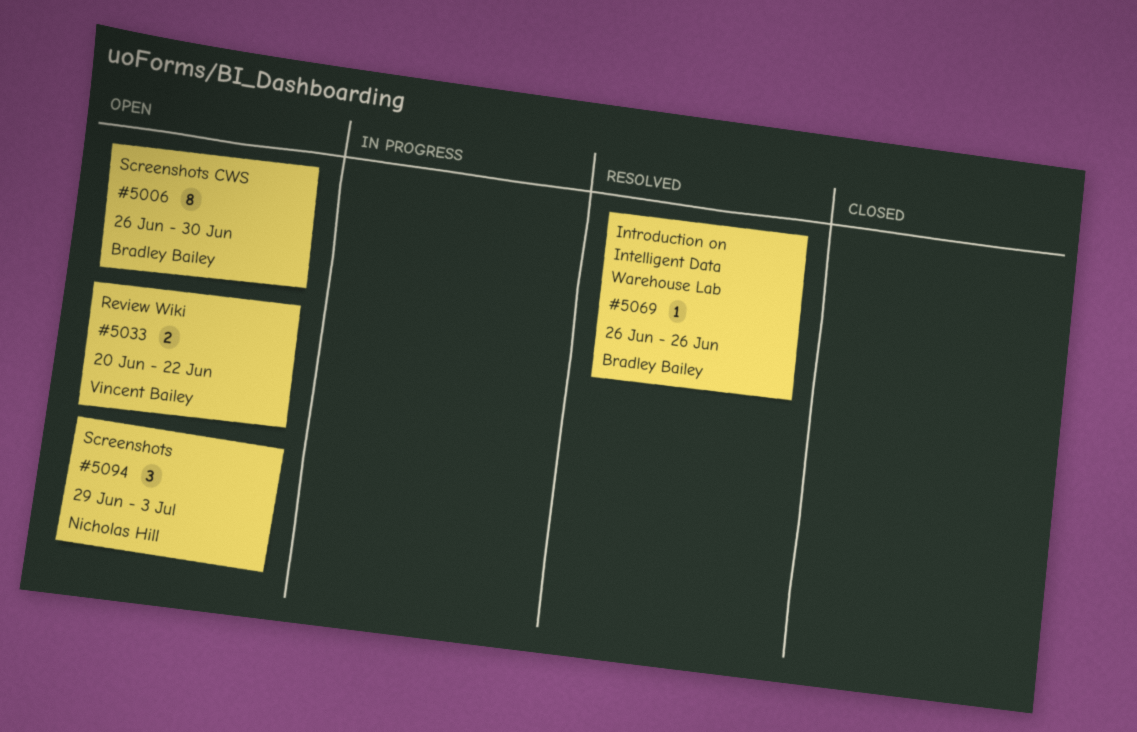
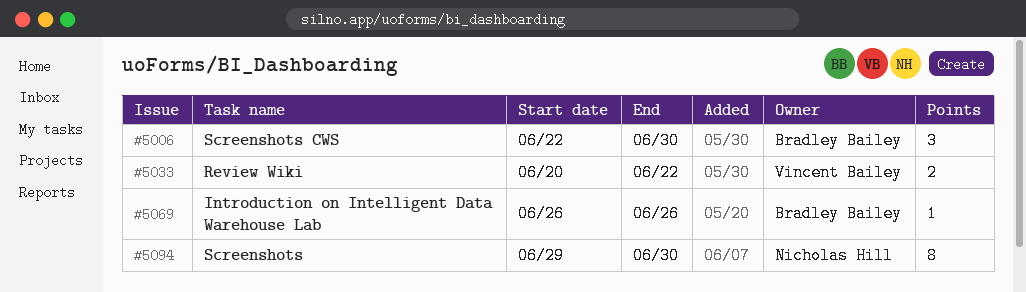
#5006, estimate: 8 -> 3
#5006, start: Jun 26 -> Jun 22
#5094, estimate: 3 -> 8
#5094, due: Jul 3 -> Jun 30

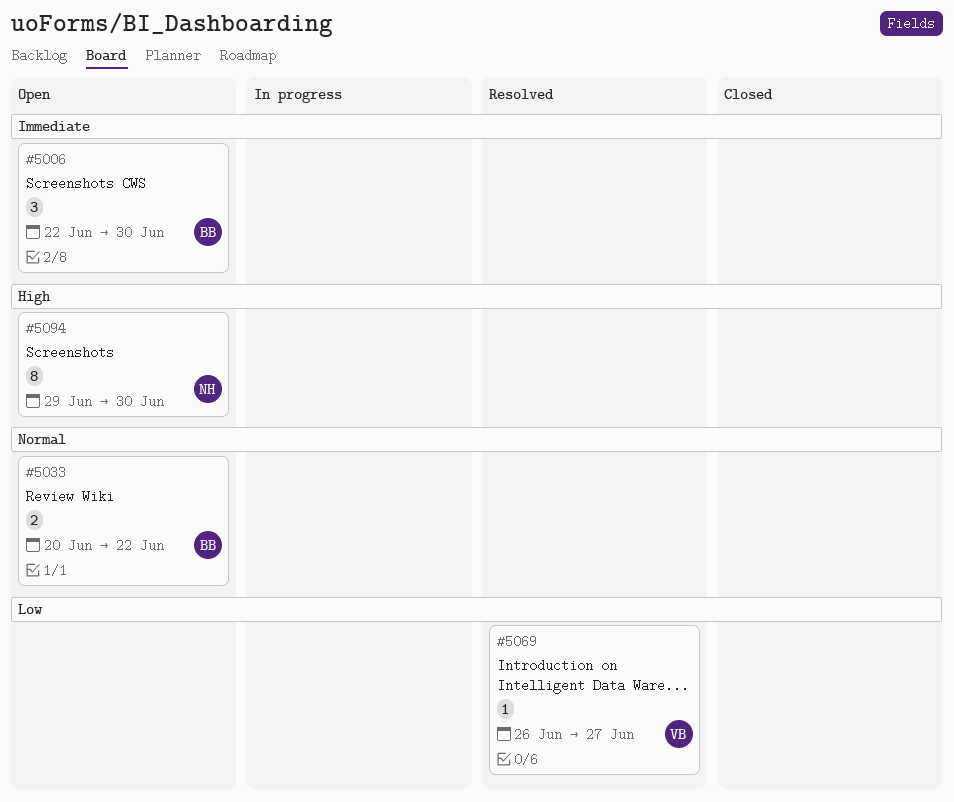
#5033, owner: Vincent Bailey -> Bradley Bailey
#5069, owner: Bradley Bailey -> Vincent Bailey
#5069, due: Jun 26 -> Jun 27

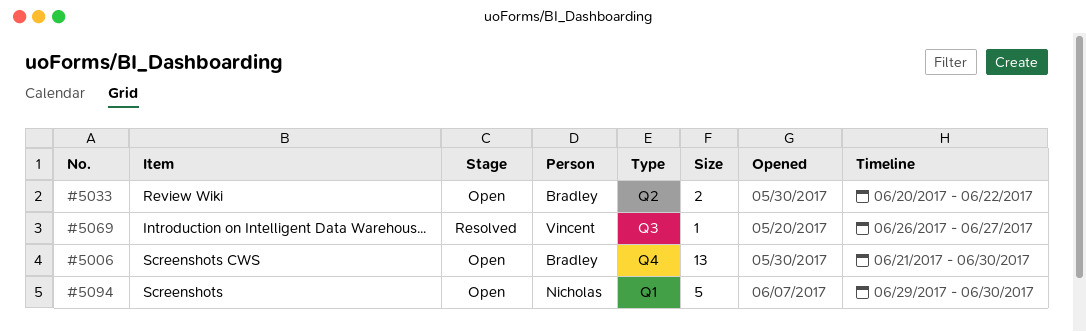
#5006, estimate: 3 -> 13
#5006, start: Jun 22 -> Jun 21
#5094, estimate: 8 -> 5

